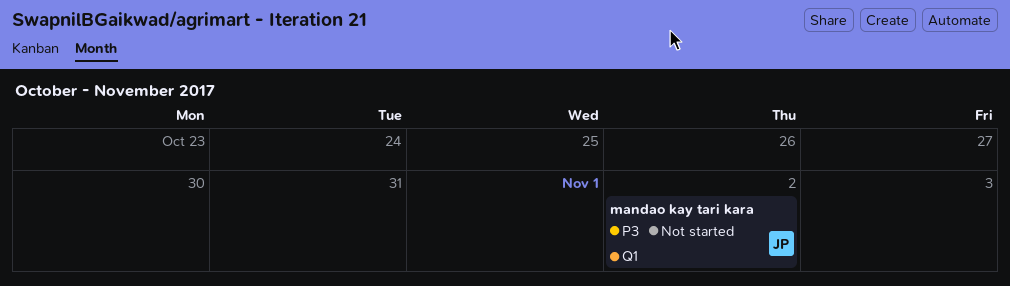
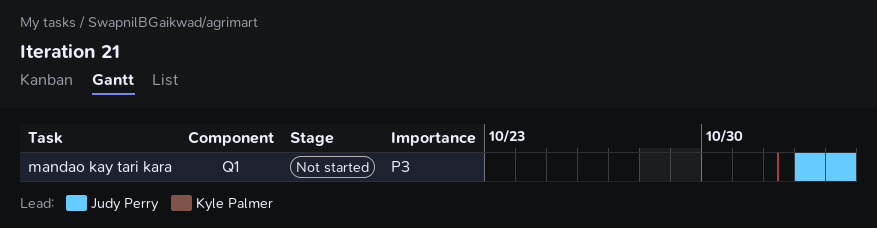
mandao kay tari kara, due: Nov 2 -> Nov 3

